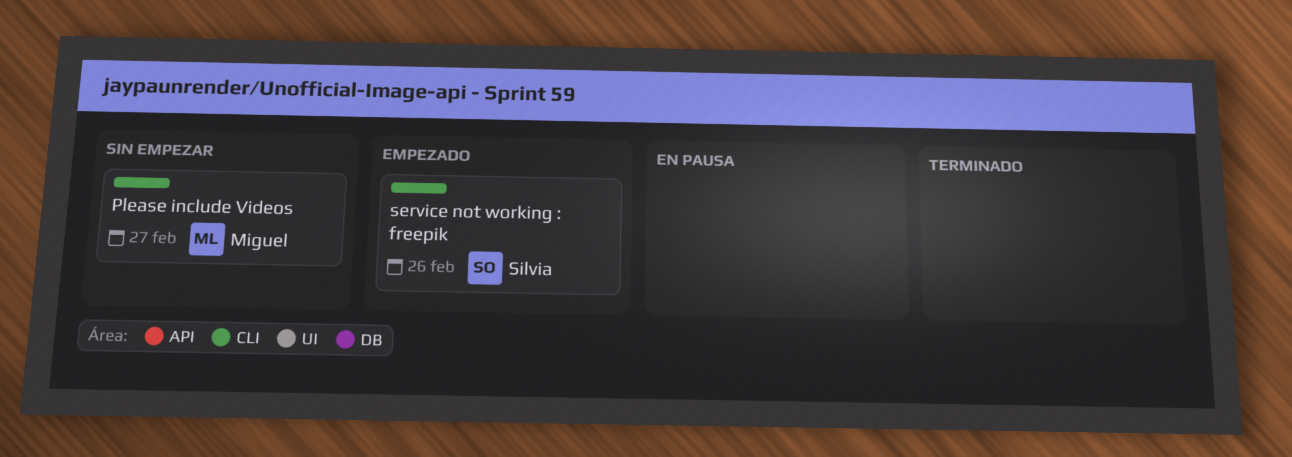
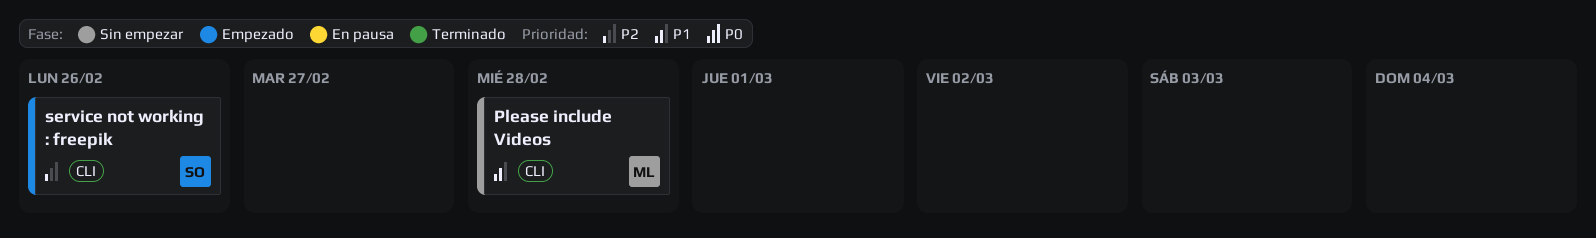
Please include Videos, due: Feb 27 -> Feb 28

